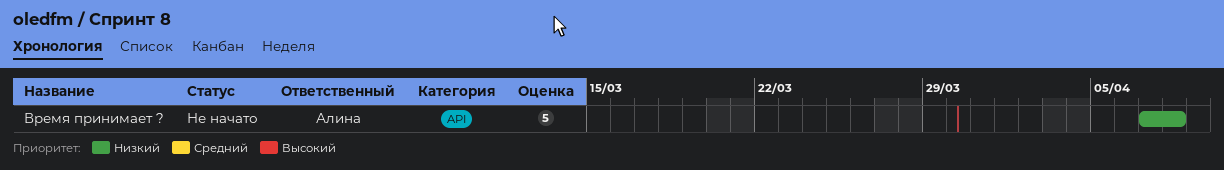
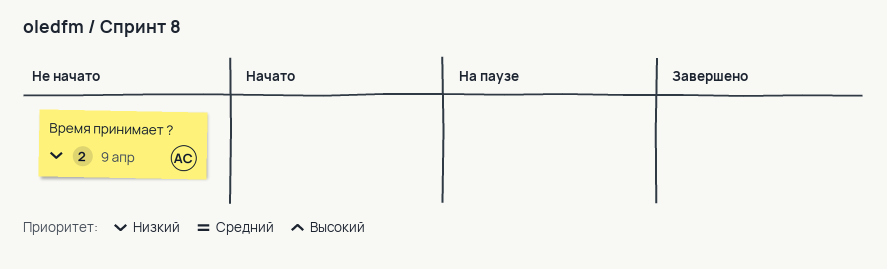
Время принимает ?, estimate: 5 -> 2
Время принимает ?, due: Apr 8 -> Apr 9

